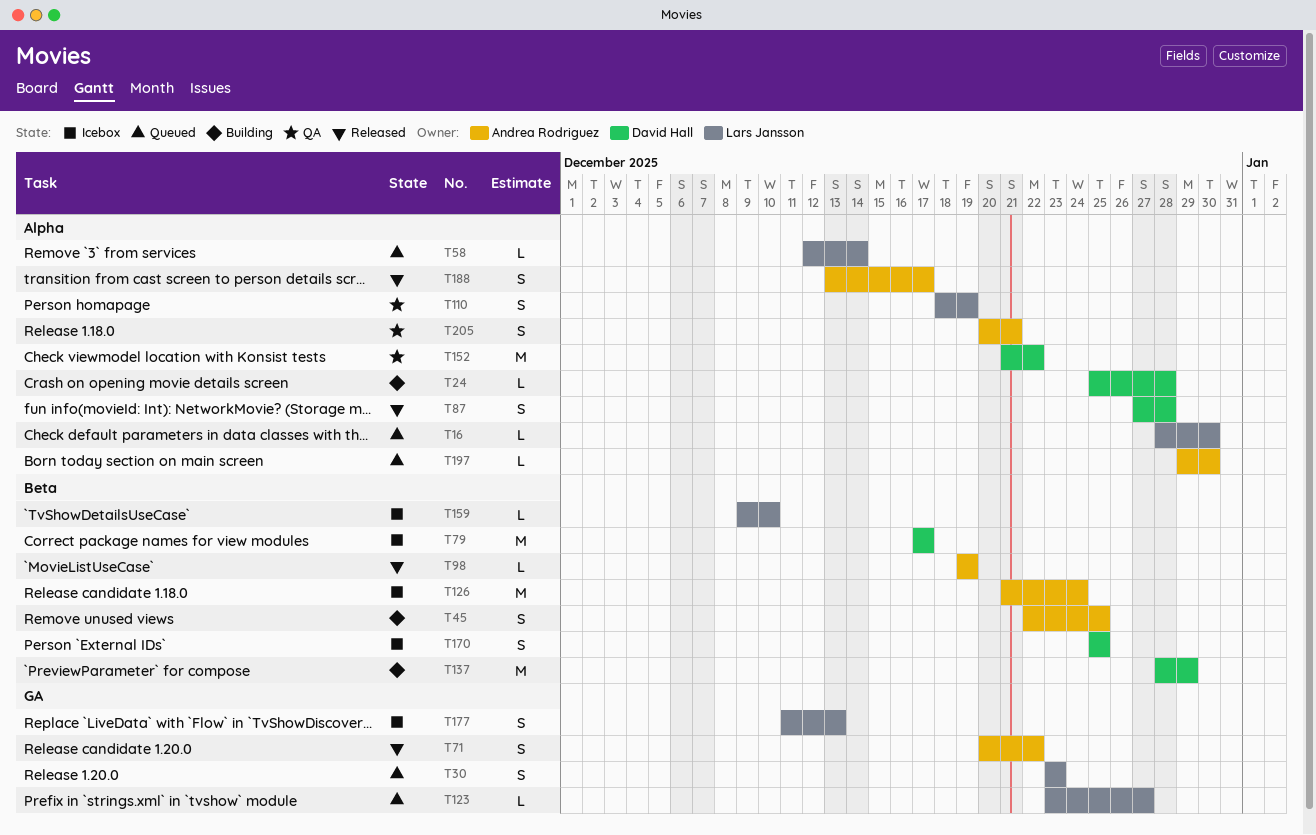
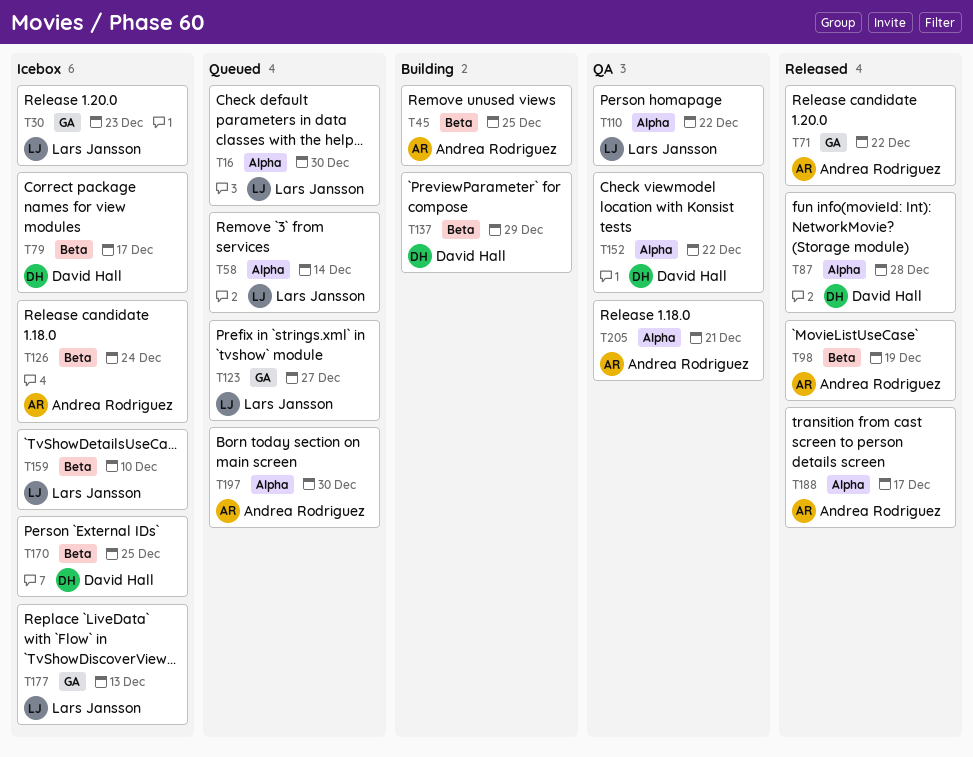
T24: present -> none
T30, status: Queued -> Icebox
T110, due: Dec 19 -> Dec 22

